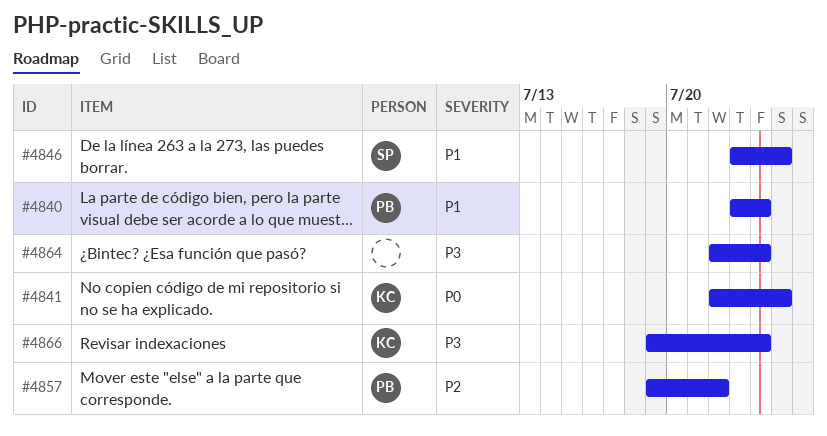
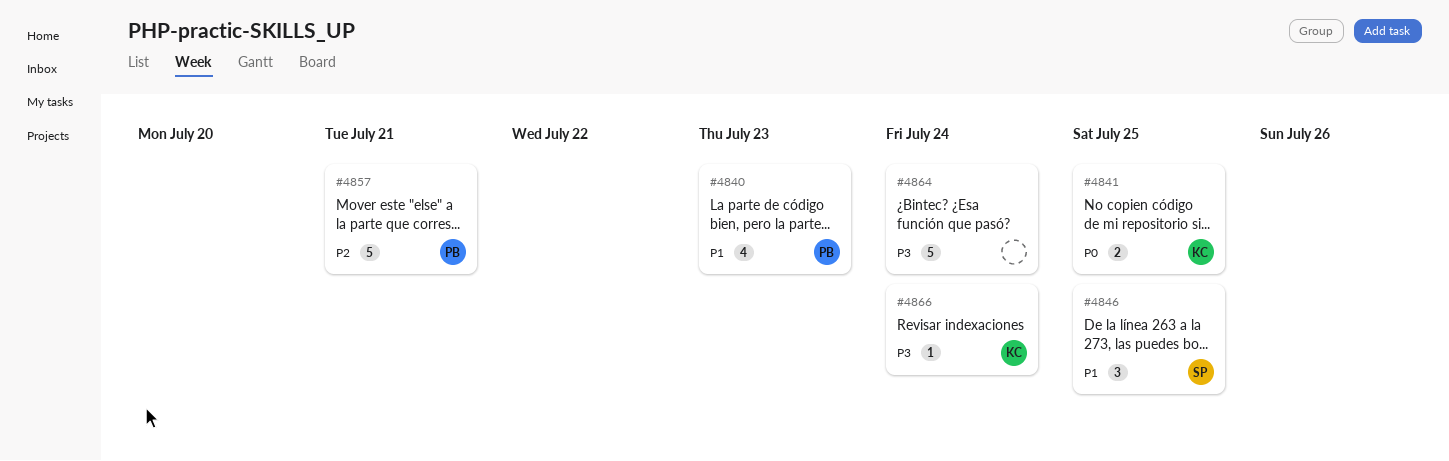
#4840, due: Jul 24 -> Jul 23
#4857, due: Jul 22 -> Jul 21

